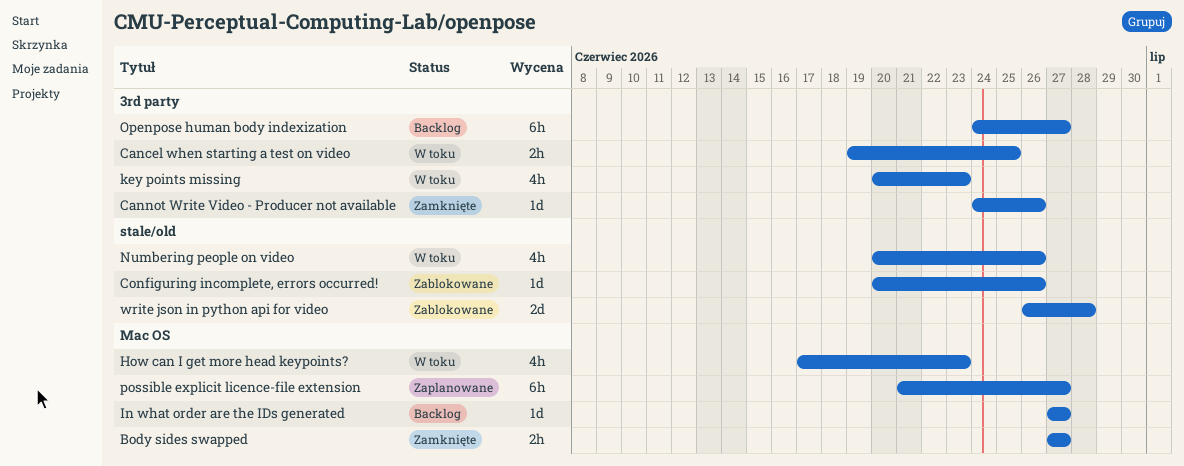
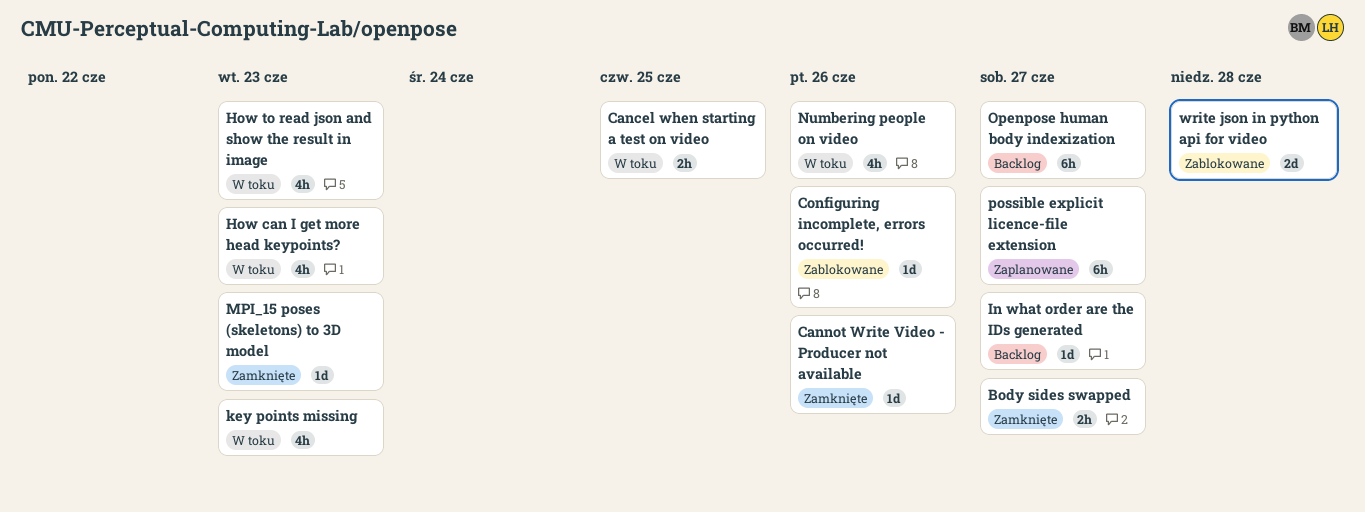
How to read json and show the result in image: none -> present
MPI_15 poses (skeletons) to 3D model: none -> present

